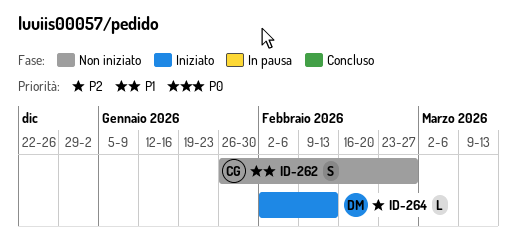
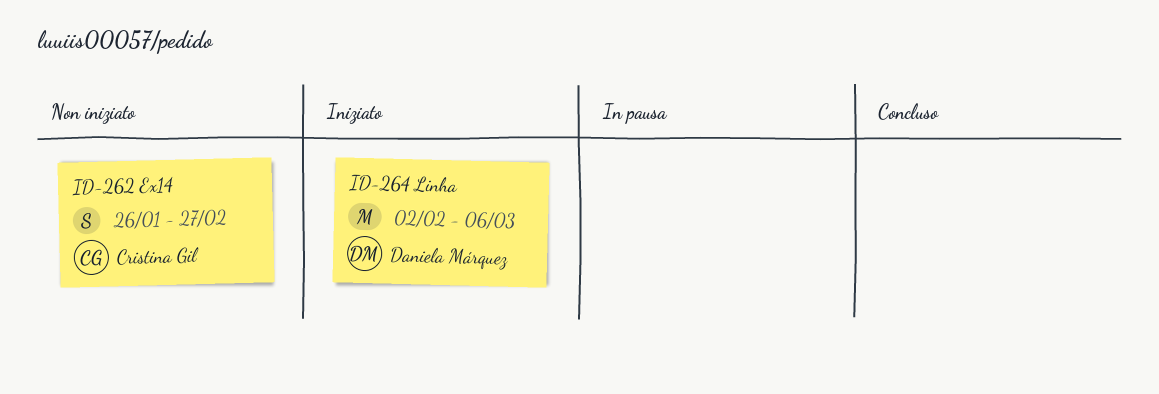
ID-264, estimate: L -> M
ID-264, due: Feb 13 -> Mar 6

